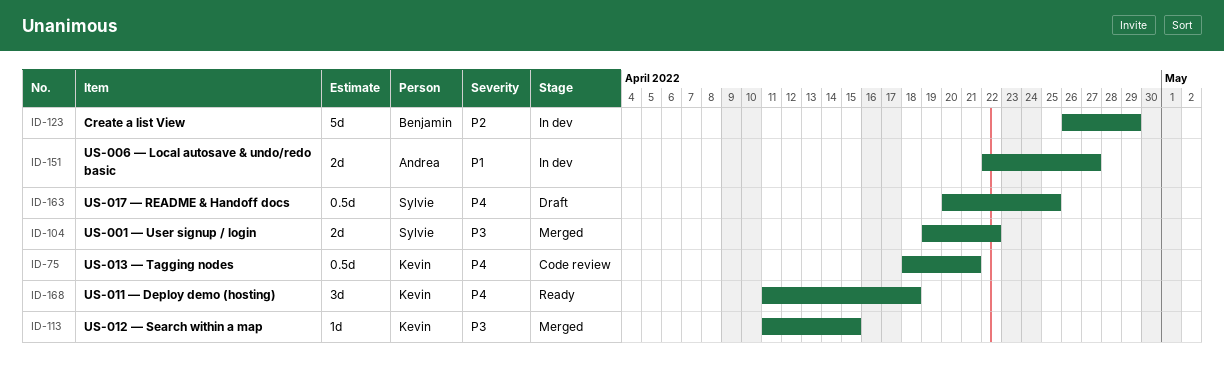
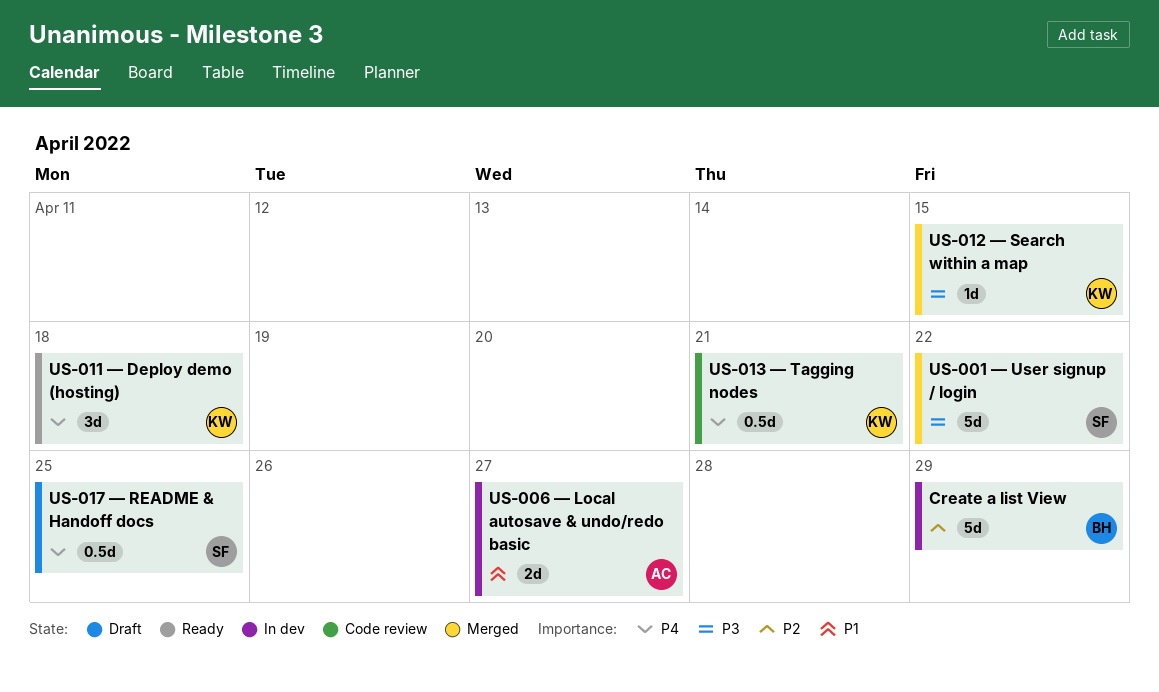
US-001 — User signup / login, estimate: 2d -> 5d

